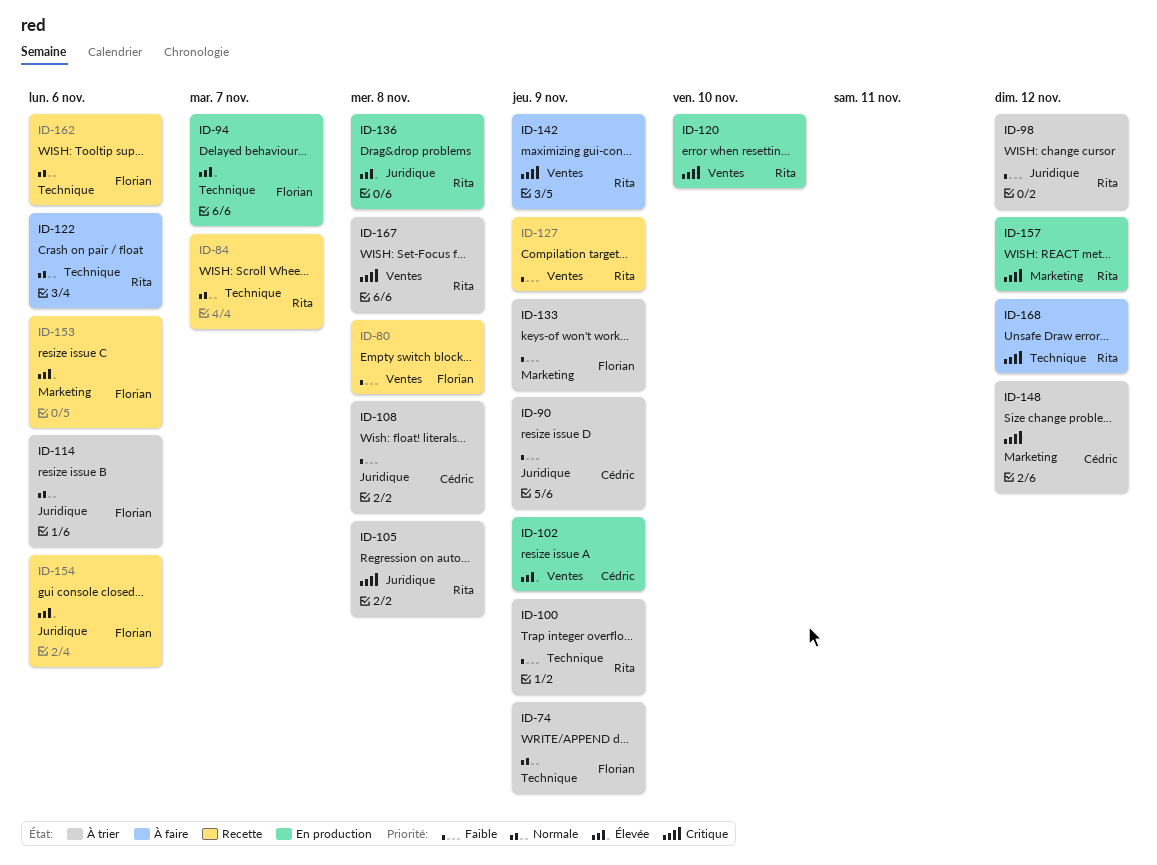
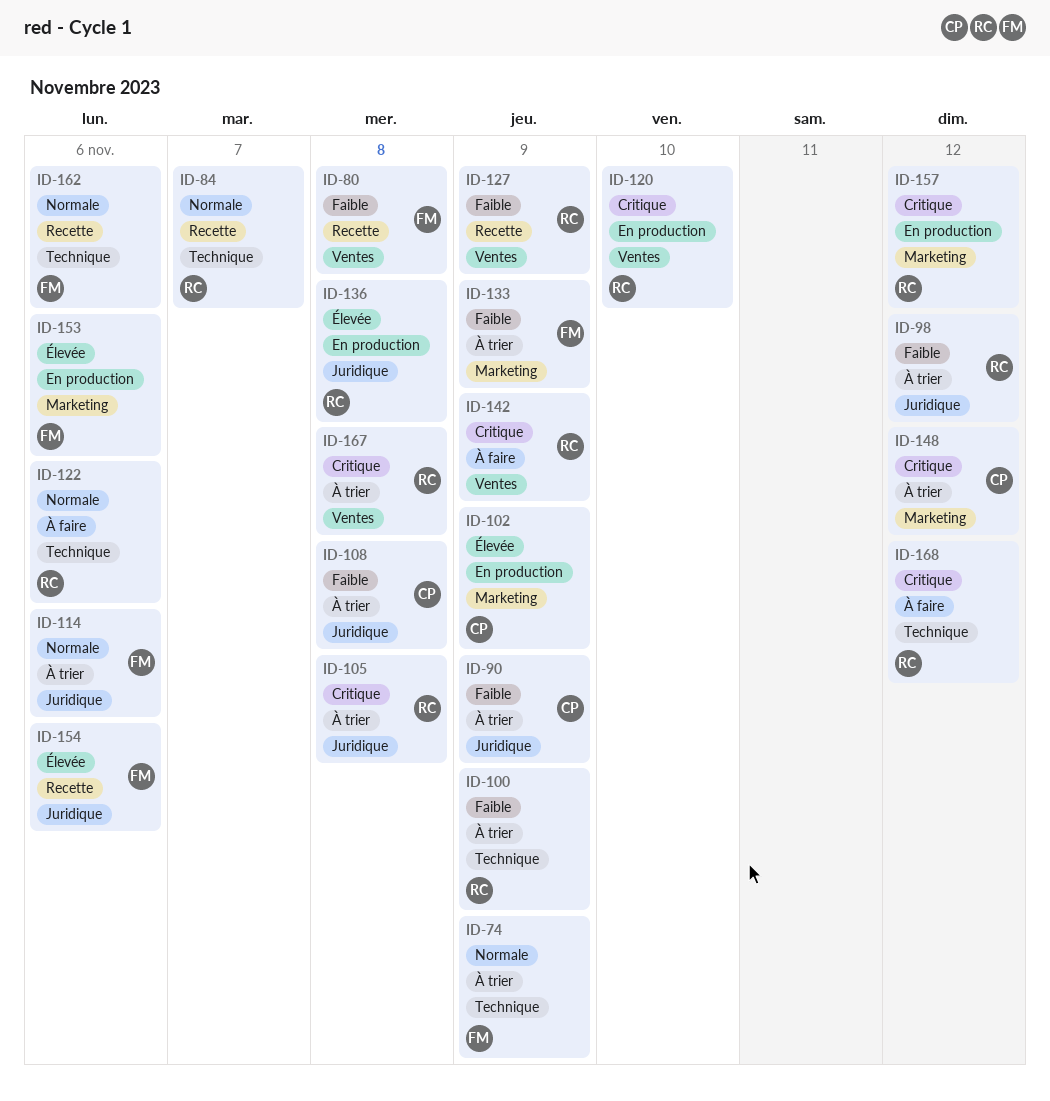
ID-94: present -> none
ID-102, label: Ventes -> Marketing
ID-153, status: Recette -> En production

